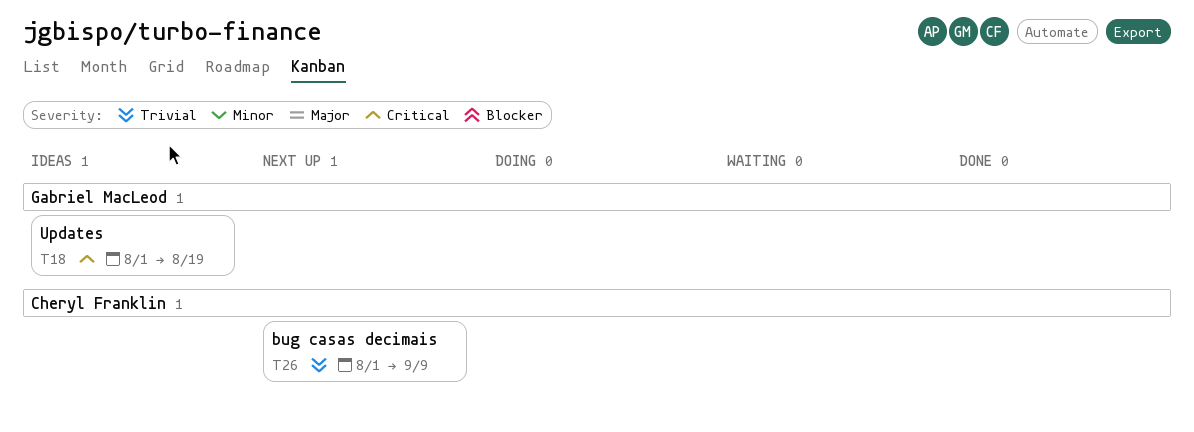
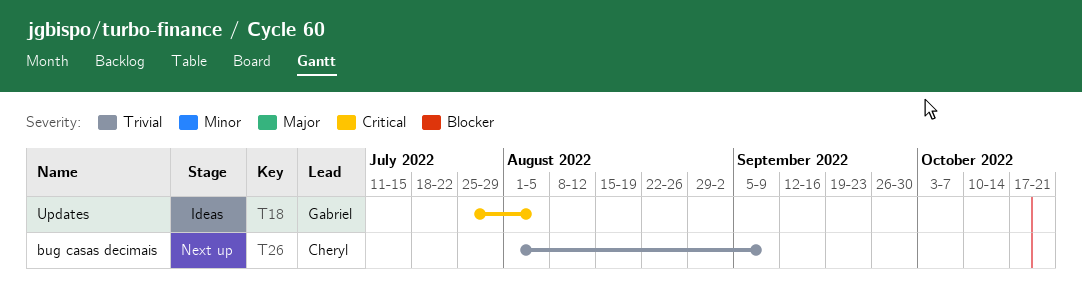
T18, start: Aug 1 -> Jul 25
T18, due: Aug 19 -> Aug 5

